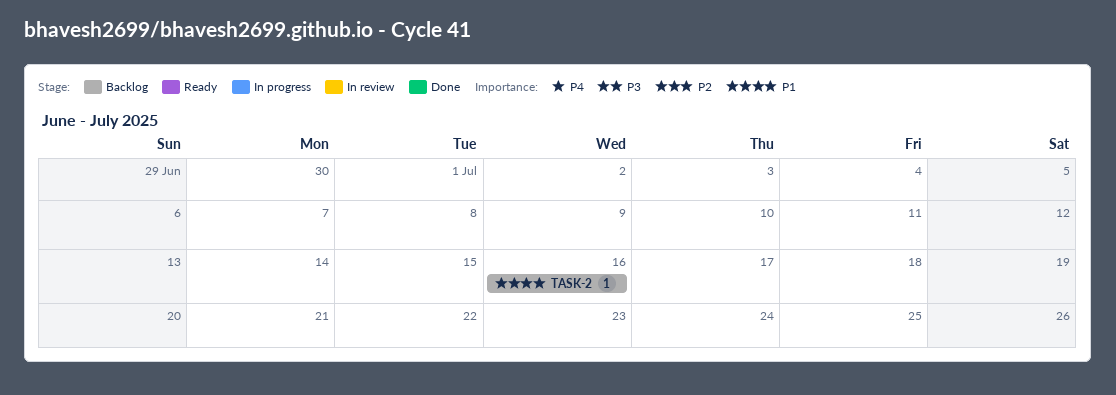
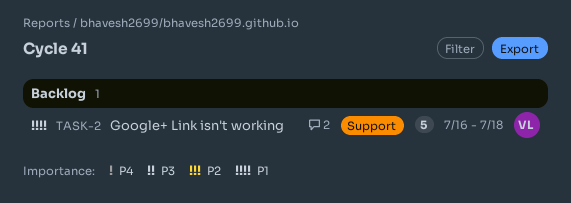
TASK-2, estimate: 1 -> 5
TASK-2, due: Jul 16 -> Jul 18

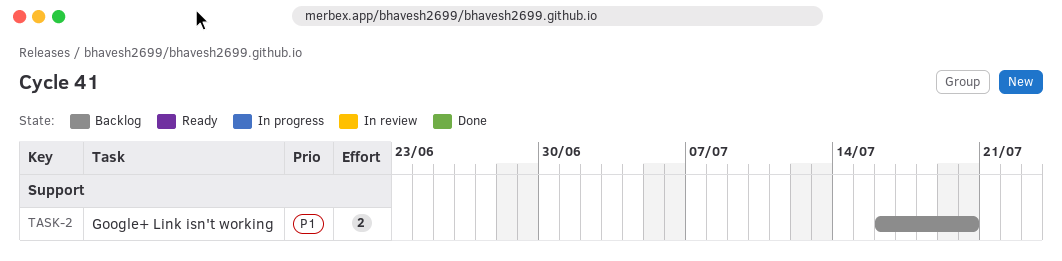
TASK-2, estimate: 5 -> 2
TASK-2, due: Jul 18 -> Jul 20

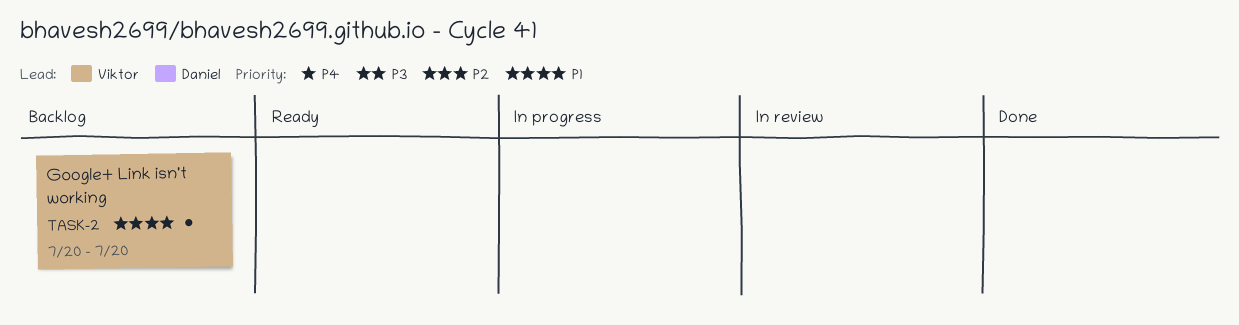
TASK-2, estimate: 2 -> 1
TASK-2, start: Jul 16 -> Jul 20

